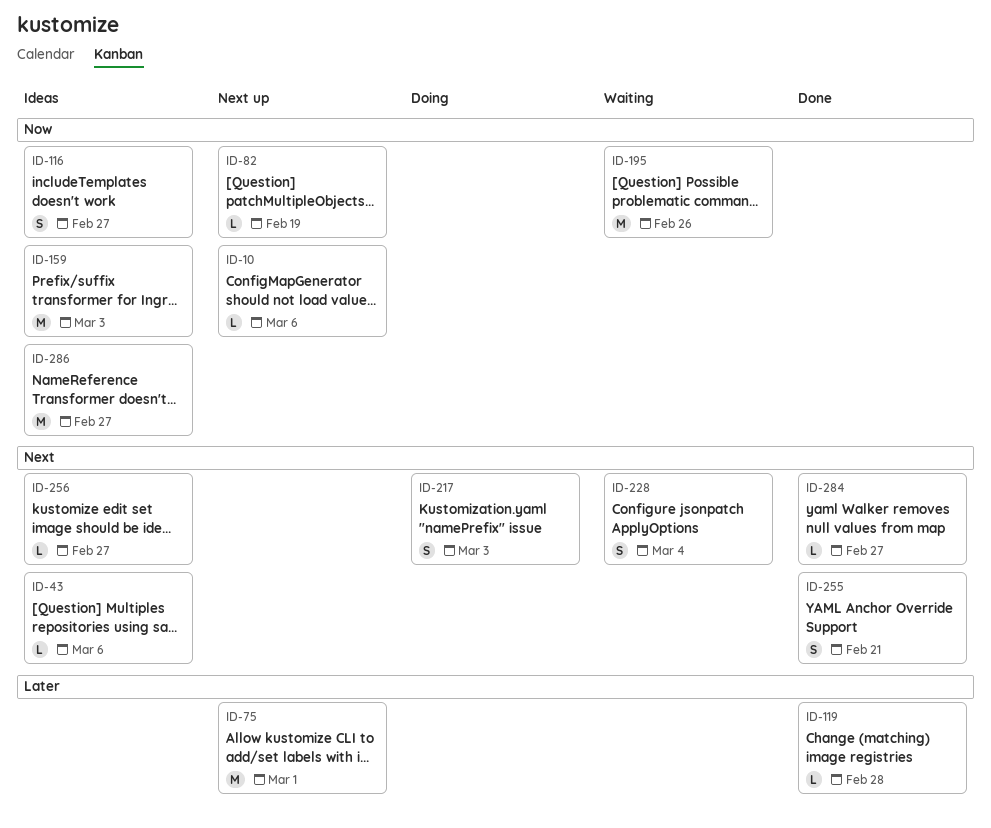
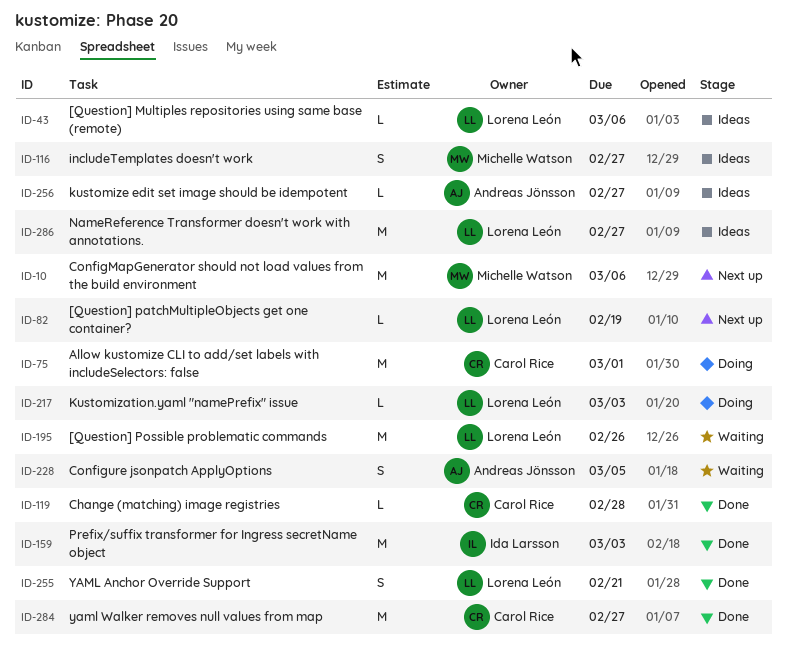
ID-10, estimate: L -> M
ID-75, status: Next up -> Doing
ID-159, status: Ideas -> Done
ID-217, estimate: S -> L
ID-228, due: Mar 4 -> Mar 5
ID-284, estimate: L -> M

